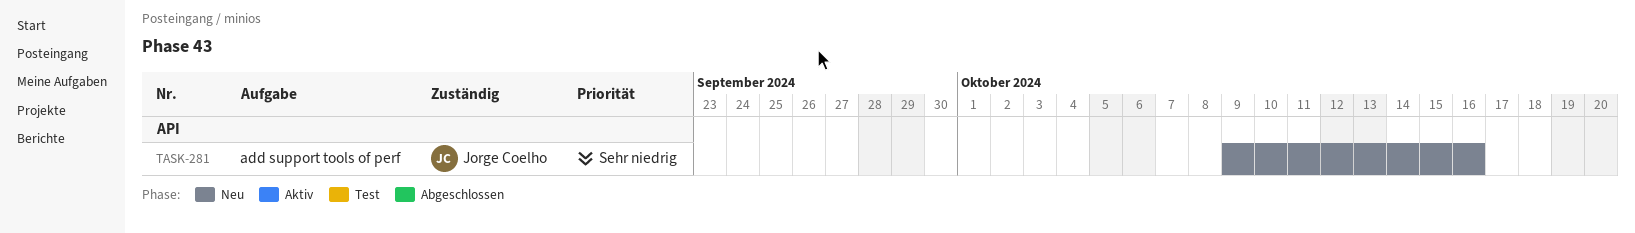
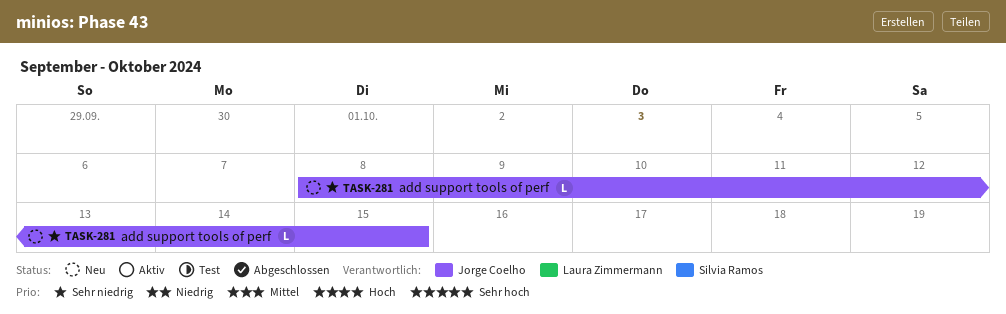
TASK-281, start: Oct 9 -> Oct 8
TASK-281, due: Oct 16 -> Oct 15

